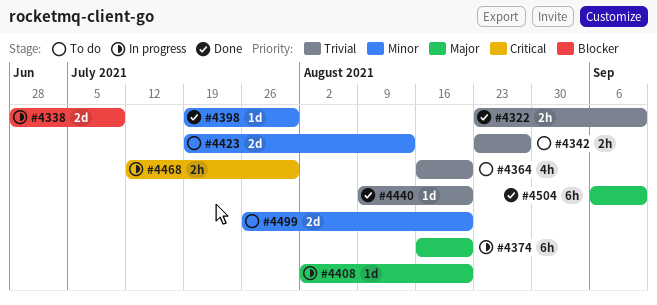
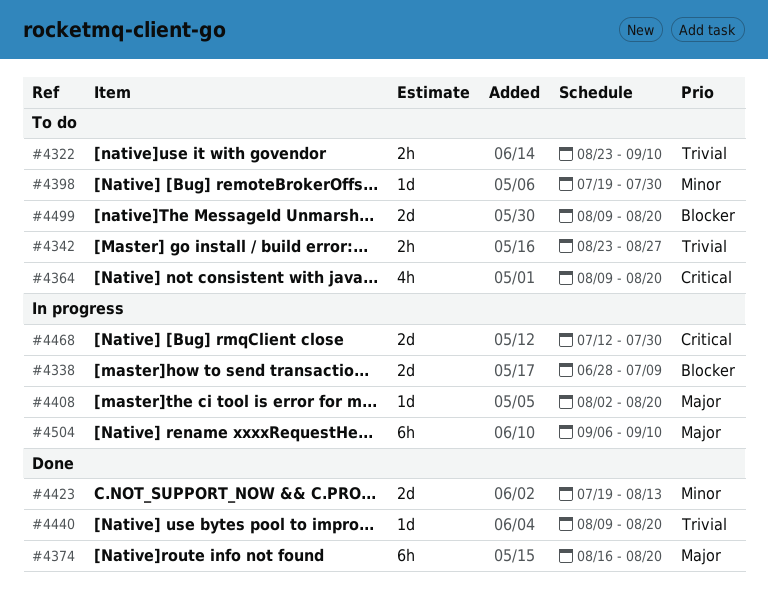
#4322, status: Done -> To do
#4364, priority: Trivial -> Critical
#4364, start: Aug 16 -> Aug 9
#4374, status: In progress -> Done
#4398, status: Done -> To do
#4423, status: To do -> Done
#4468, estimate: 2h -> 2d
#4499, priority: Minor -> Blocker
#4499, start: Jul 26 -> Aug 9
#4504, status: Done -> In progress

